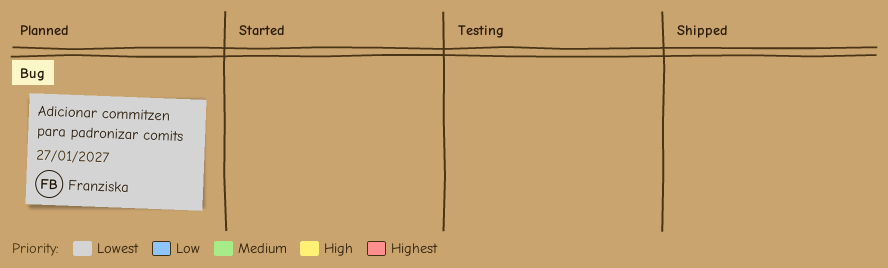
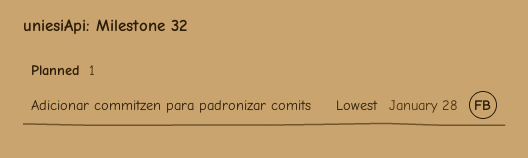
Adicionar commitzen para padronizar comits, due: Jan 27 -> Jan 28

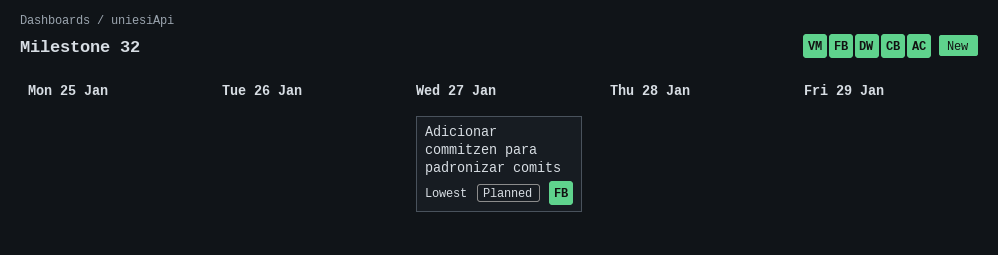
Adicionar commitzen para padronizar comits, due: Jan 28 -> Jan 27

